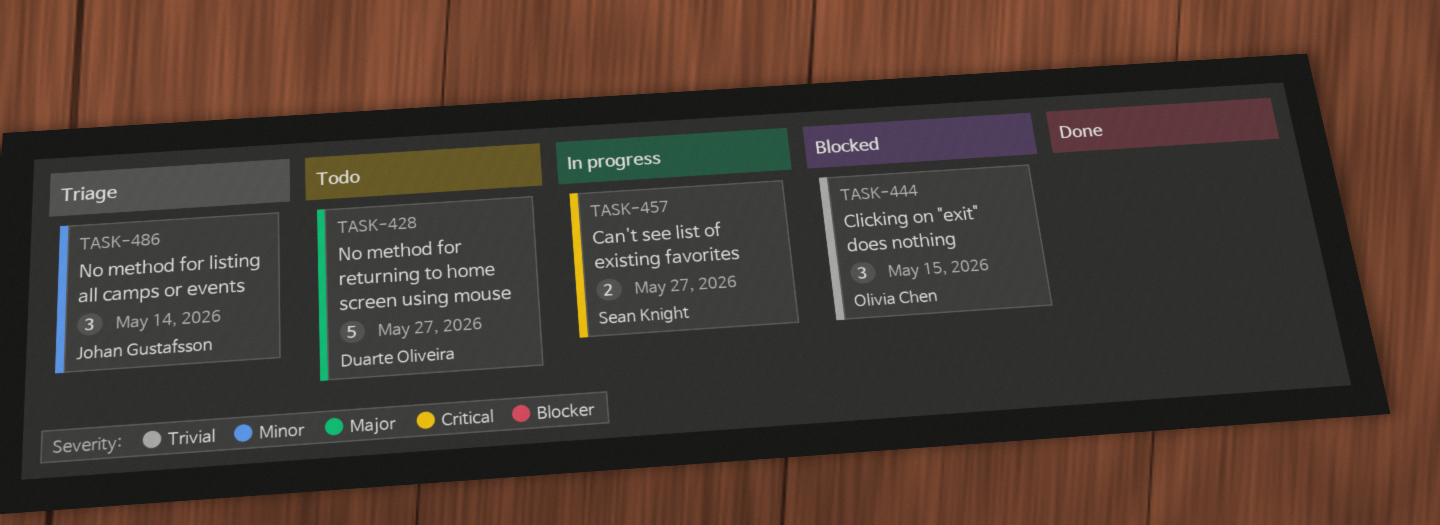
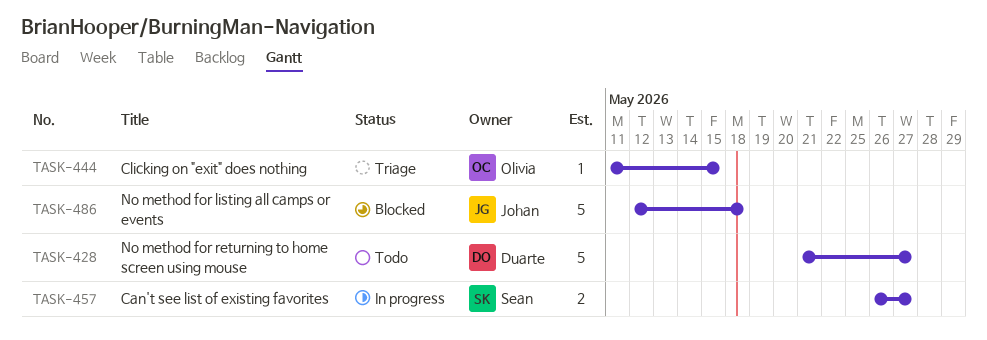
TASK-444, status: Blocked -> Triage
TASK-444, estimate: 3 -> 1
TASK-486, status: Triage -> Blocked
TASK-486, estimate: 3 -> 5
TASK-486, due: May 14 -> May 18

